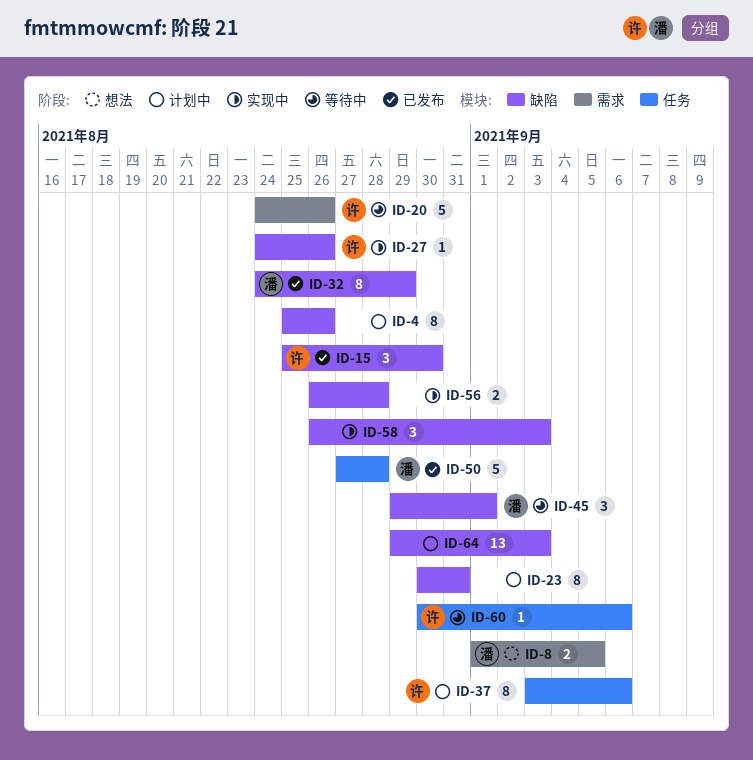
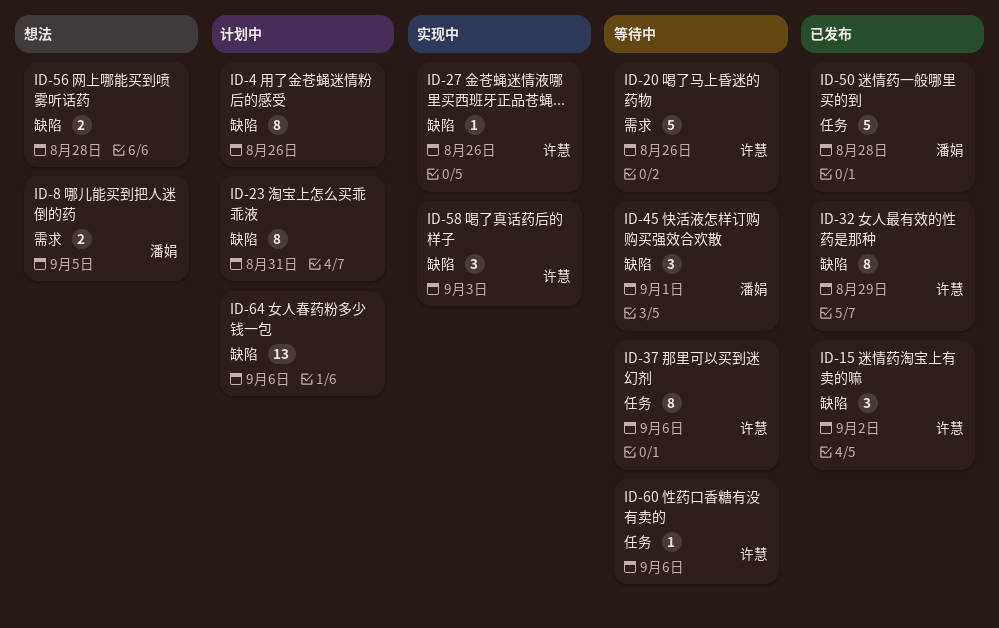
ID-15, due: Aug 30 -> Sep 2
ID-32, owner: 潘娟 -> 许慧
ID-37, status: 计划中 -> 等待中
ID-56, status: 实现中 -> 想法
ID-58, owner: none -> 许慧
ID-64, due: Sep 3 -> Sep 6

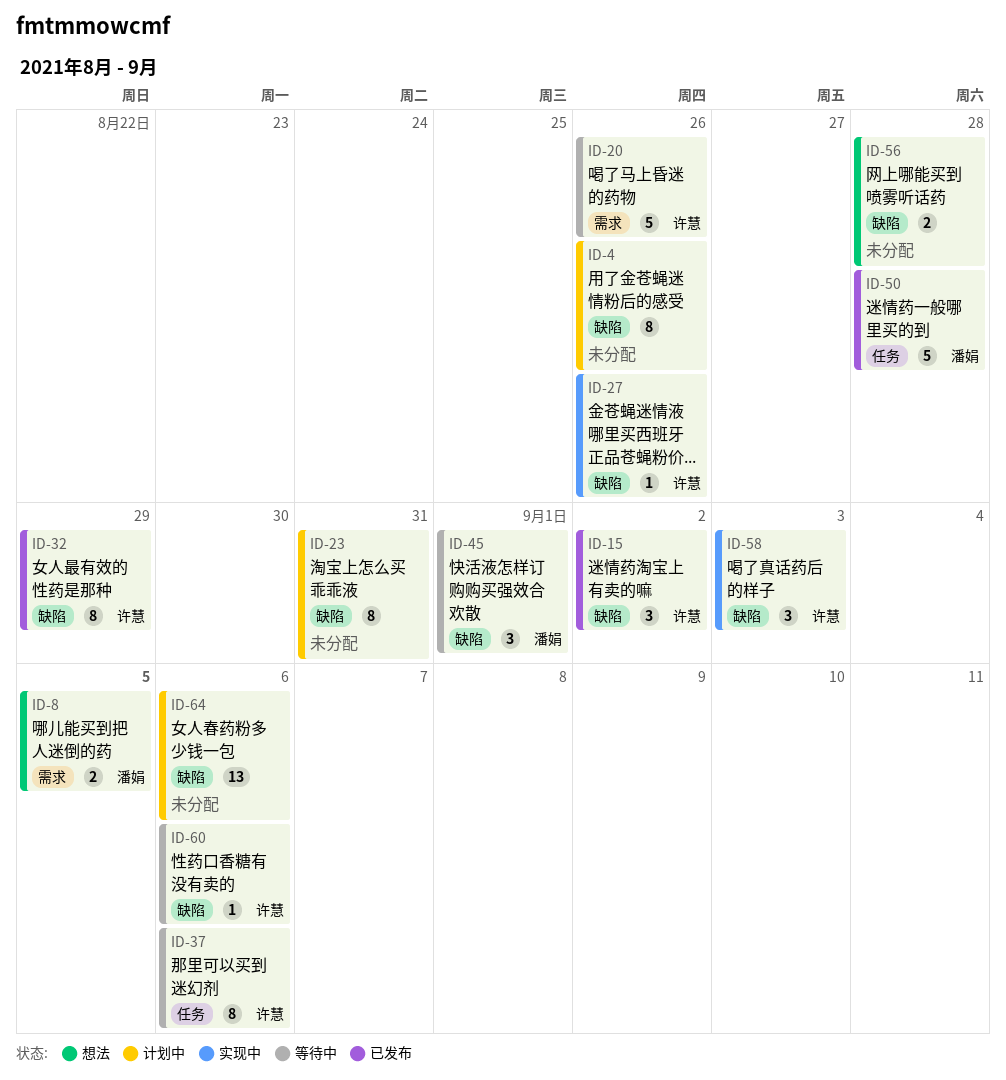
ID-60, label: 任务 -> 缺陷

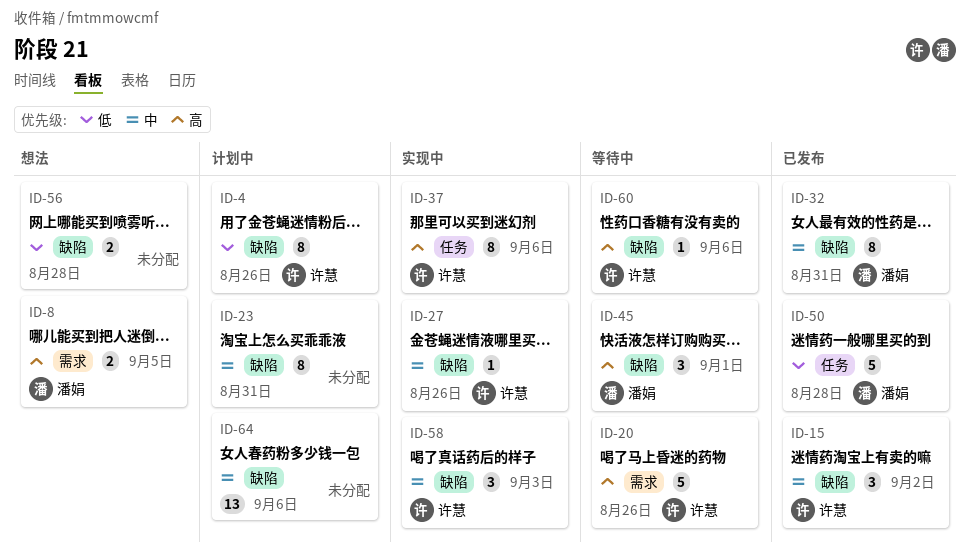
ID-4, owner: none -> 许慧
ID-32, owner: 许慧 -> 潘娟
ID-32, due: Aug 29 -> Aug 31
ID-37, status: 等待中 -> 实现中

